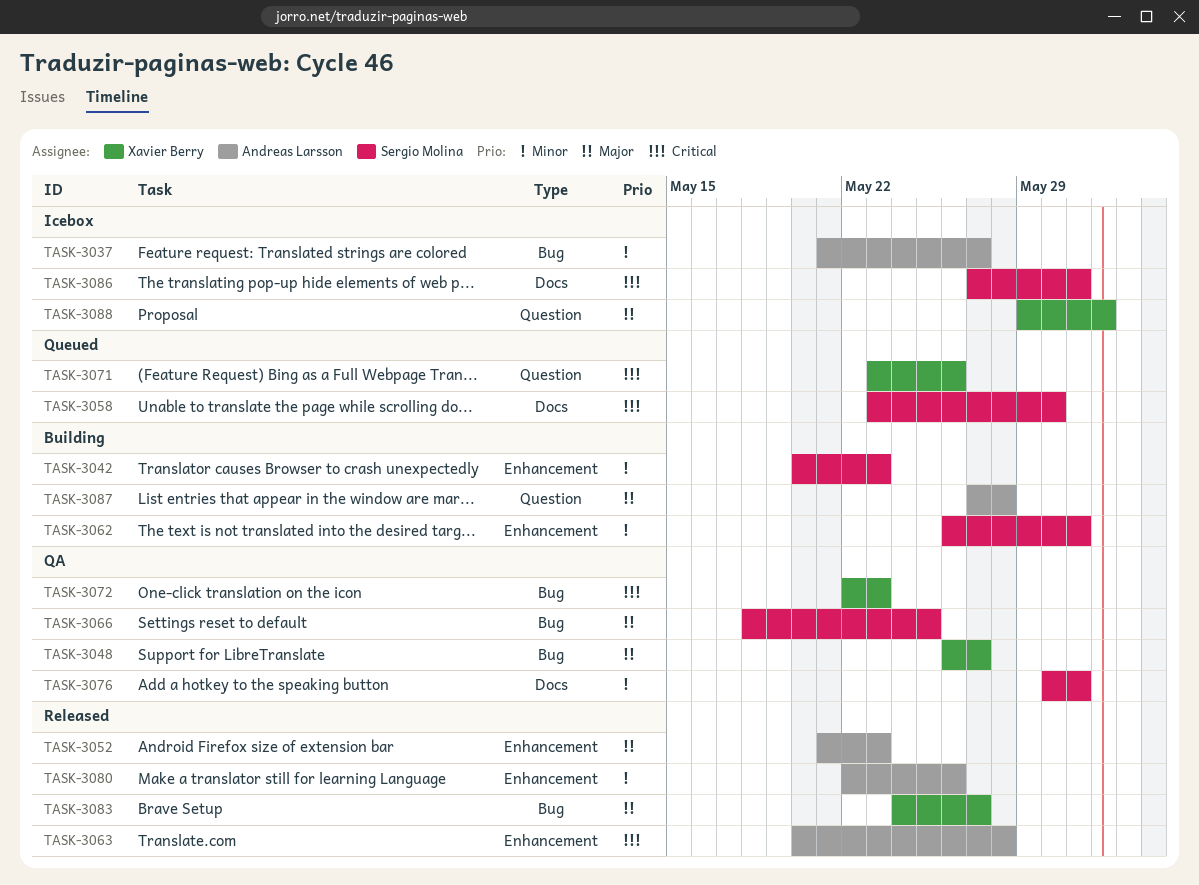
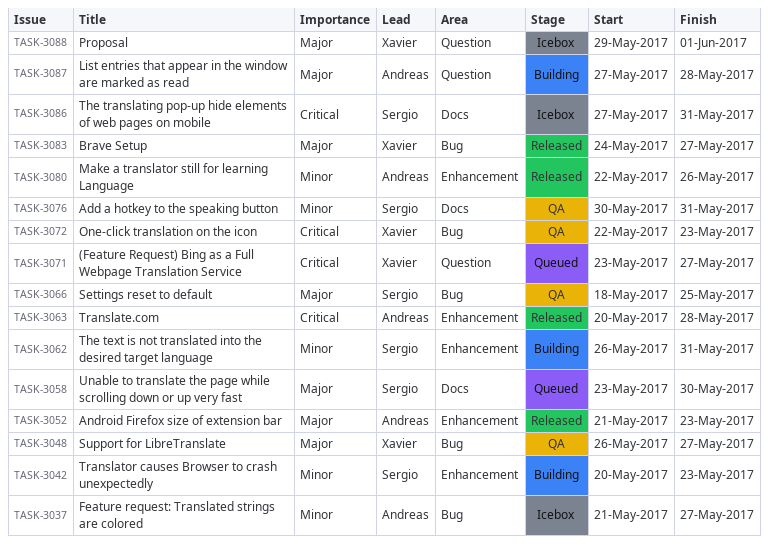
TASK-3058, priority: Critical -> Major
TASK-3071, due: May 26 -> May 27

